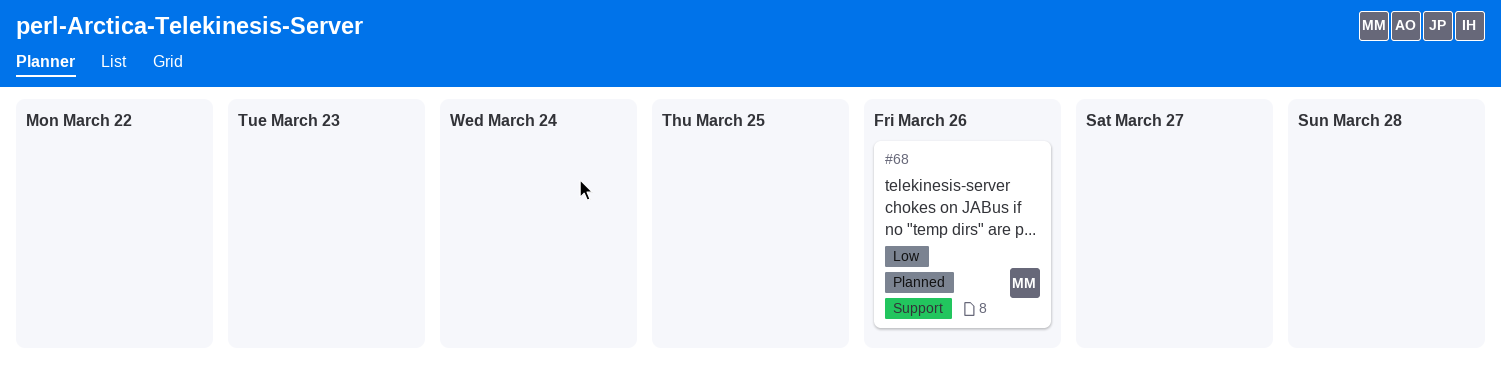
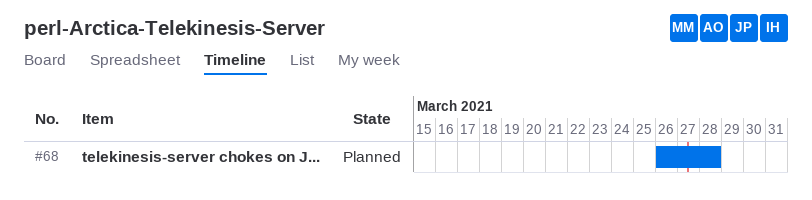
#68, due: Mar 26 -> Mar 28

